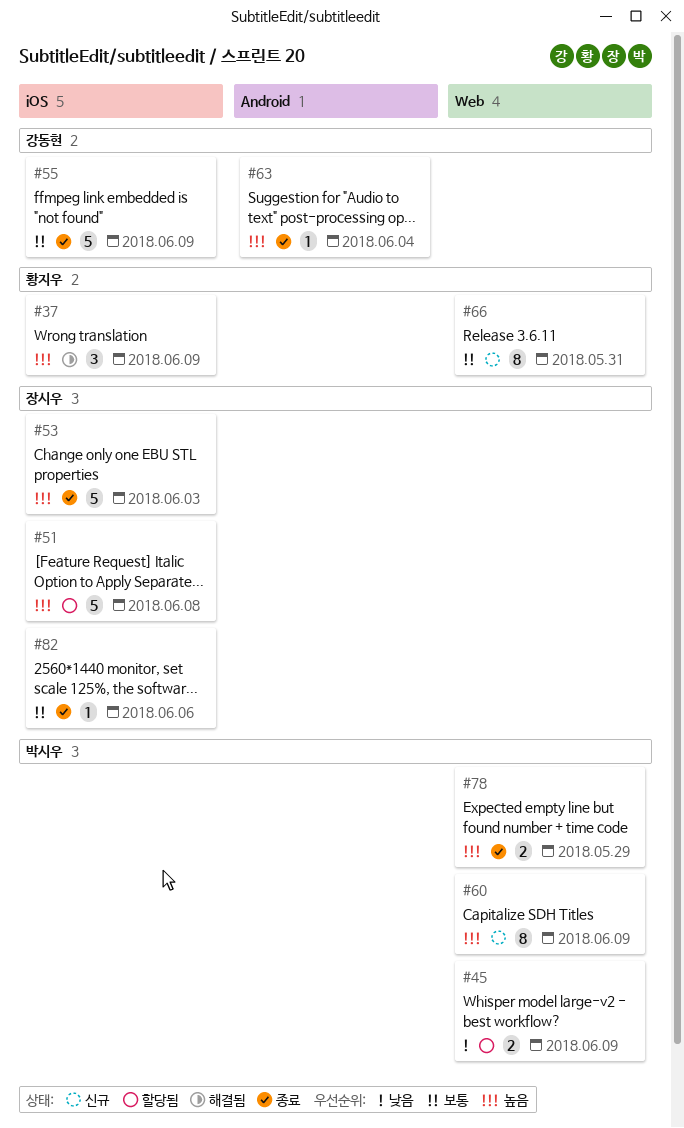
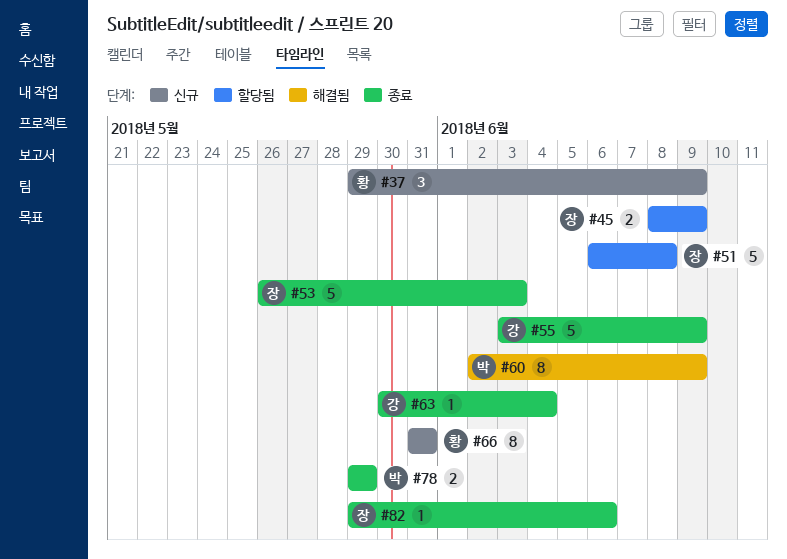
#37, status: 해결됨 -> 신규
#45, owner: 박시우 -> 장시우
#60, status: 신규 -> 해결됨

